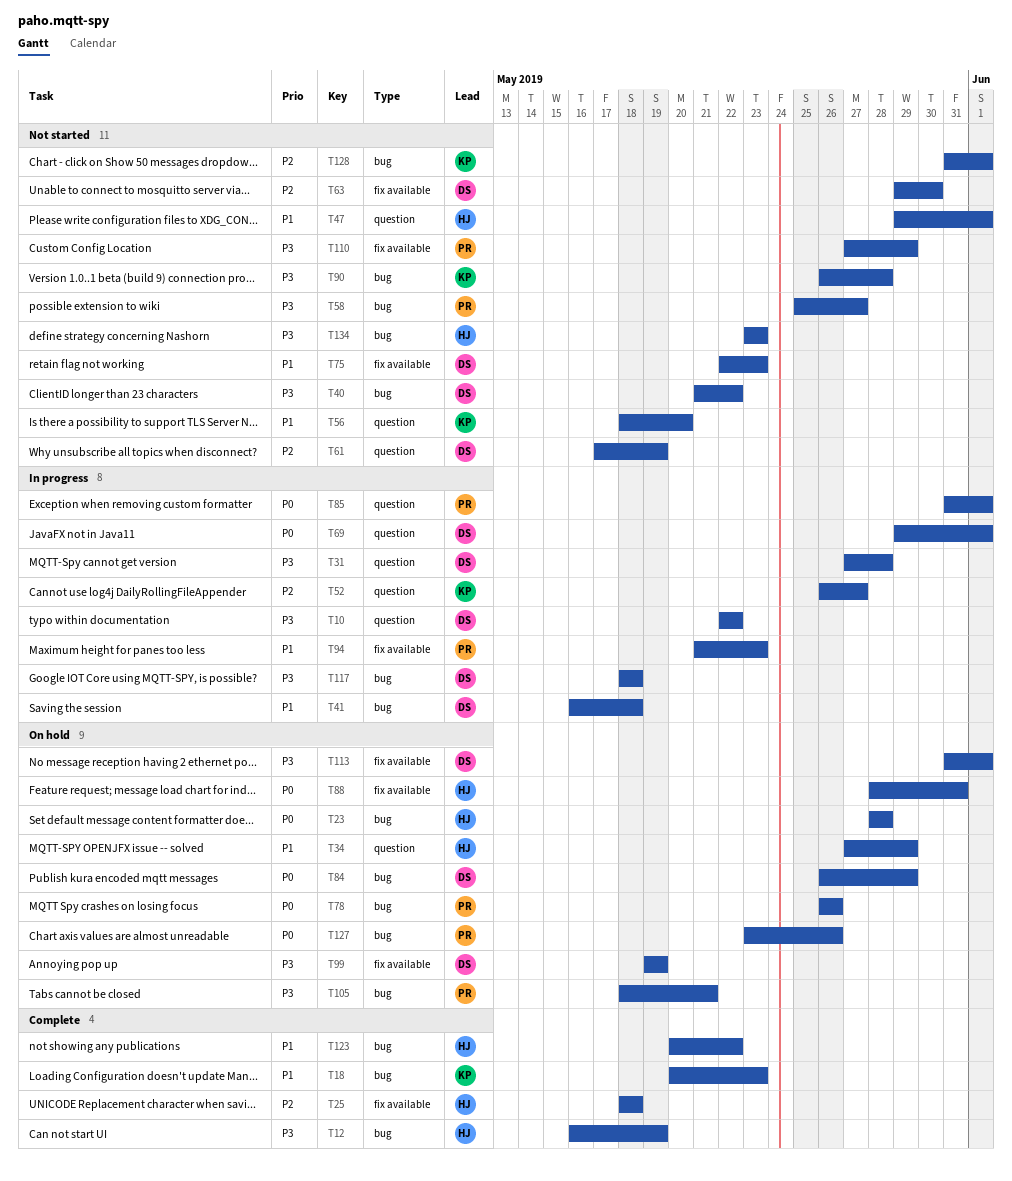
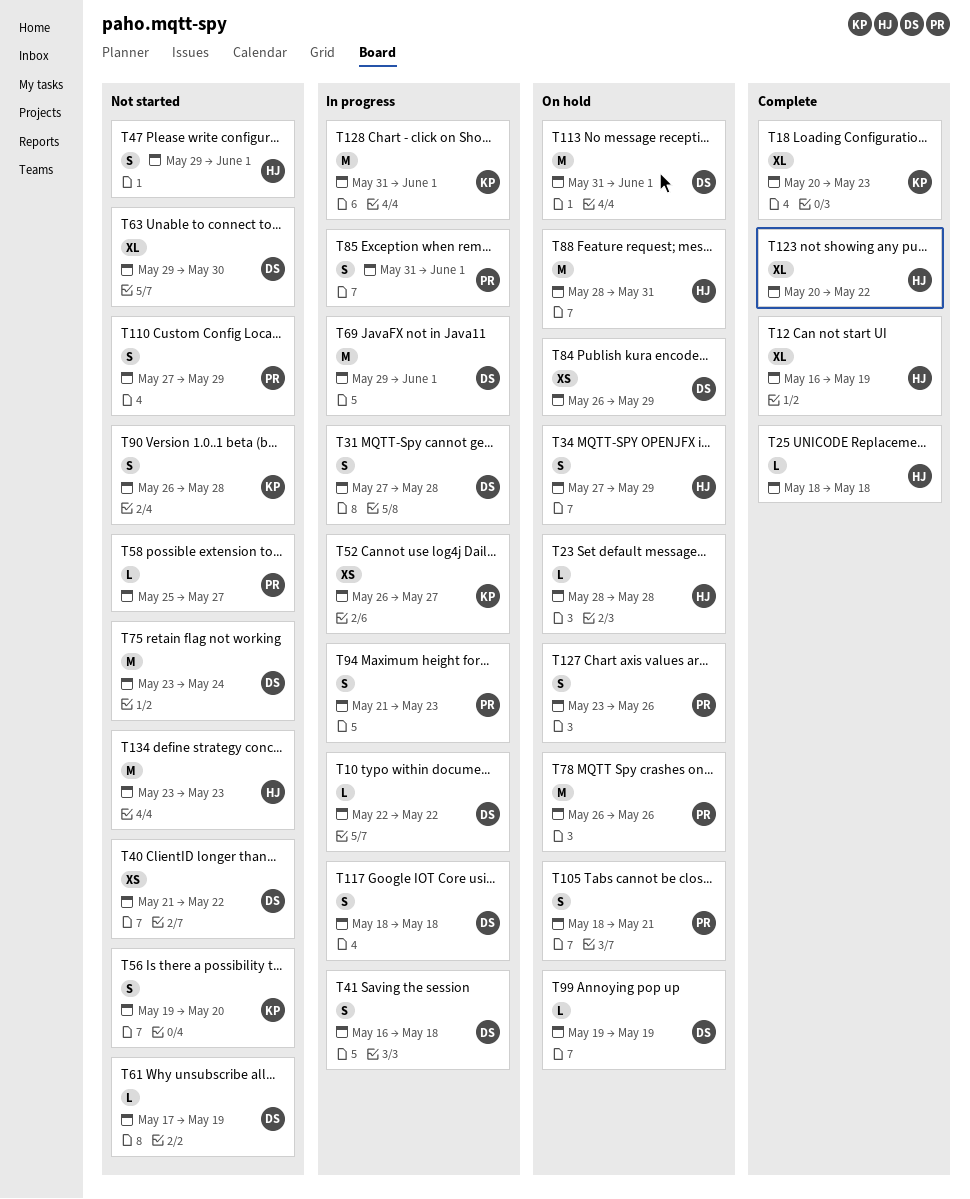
T56, start: May 18 -> May 19
T75, start: May 22 -> May 23
T75, due: May 23 -> May 24
T128, status: Not started -> In progress

